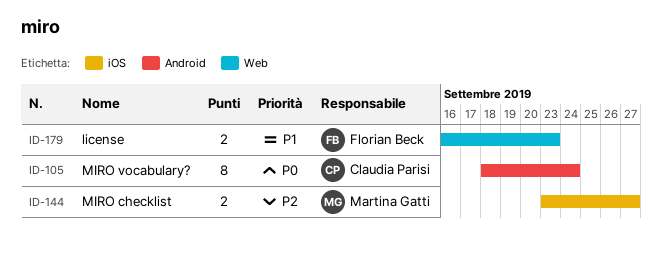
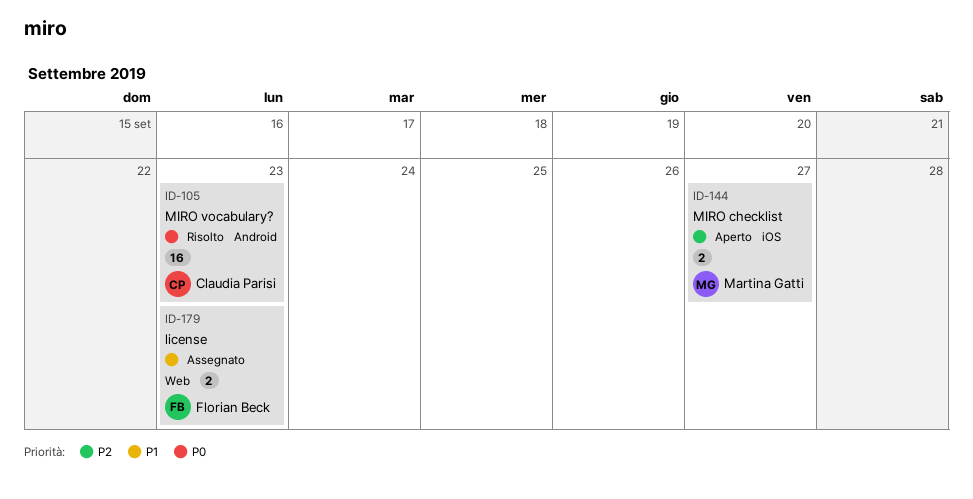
ID-105, estimate: 8 -> 16
ID-105, due: Sep 24 -> Sep 23

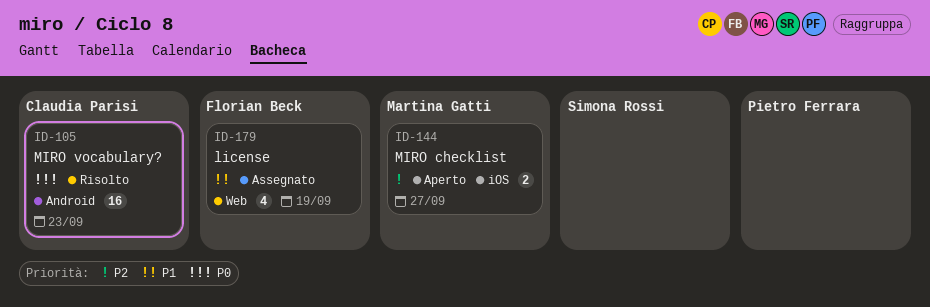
ID-179, estimate: 2 -> 4
ID-179, due: Sep 23 -> Sep 19

